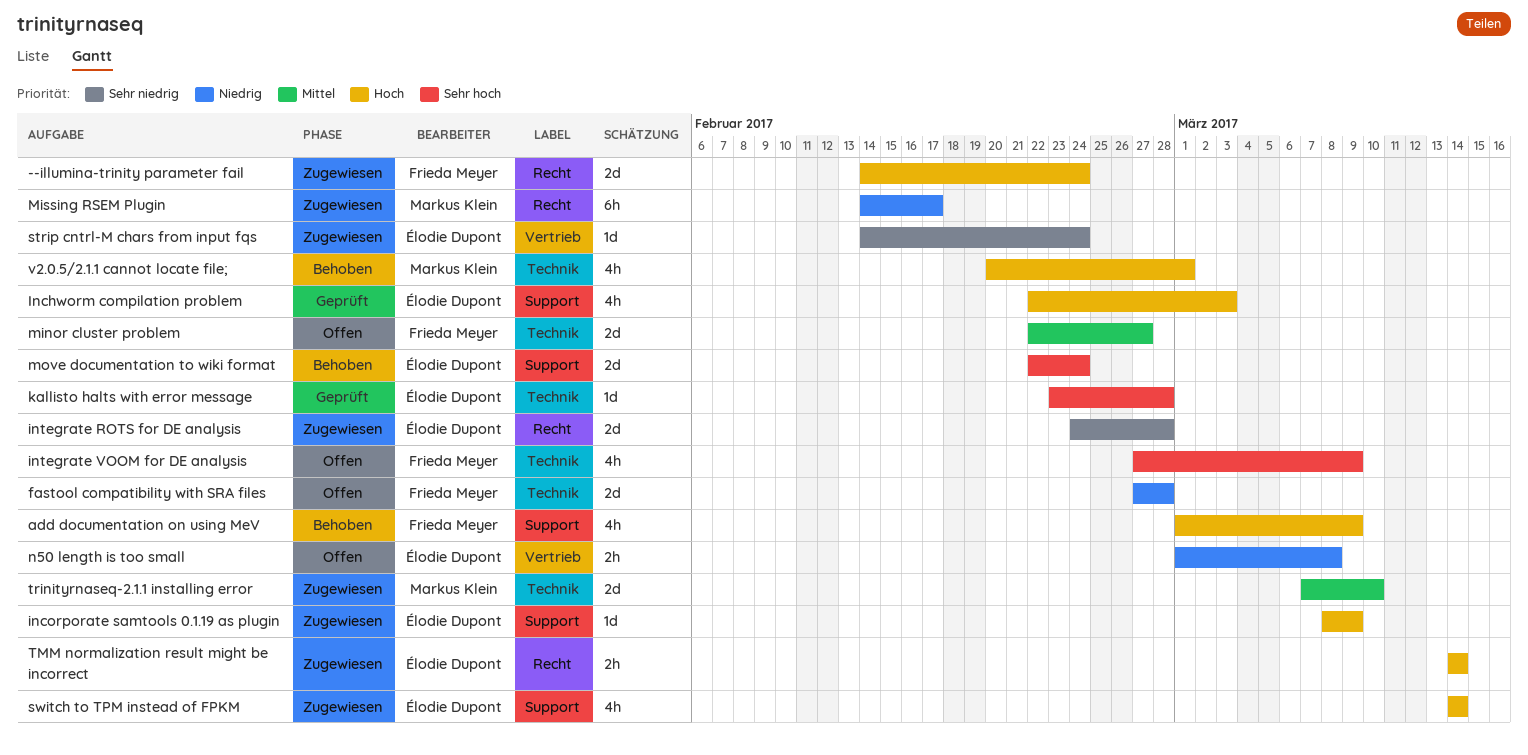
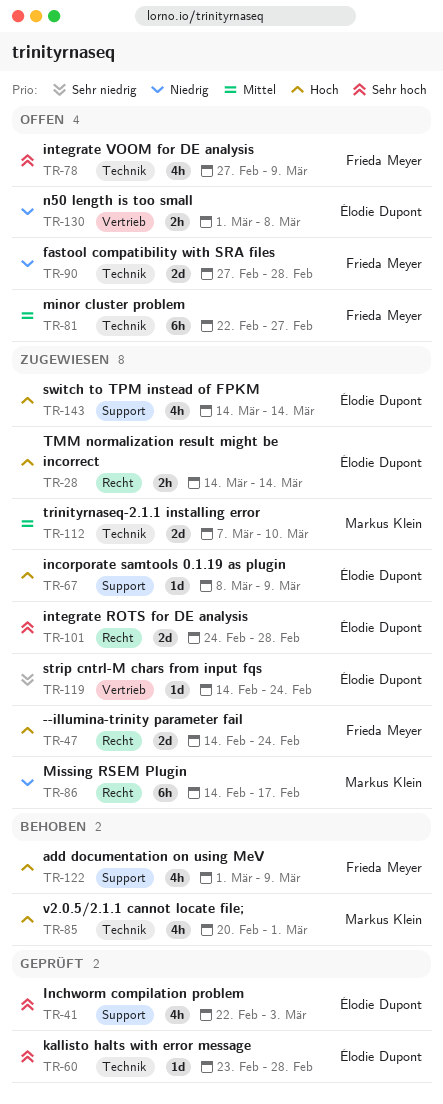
Inchworm compilation problem, priority: Hoch -> Sehr hoch
integrate ROTS for DE analysis, priority: Sehr niedrig -> Sehr hoch
minor cluster problem, estimate: 2d -> 6h
move documentation to wiki format: present -> none

